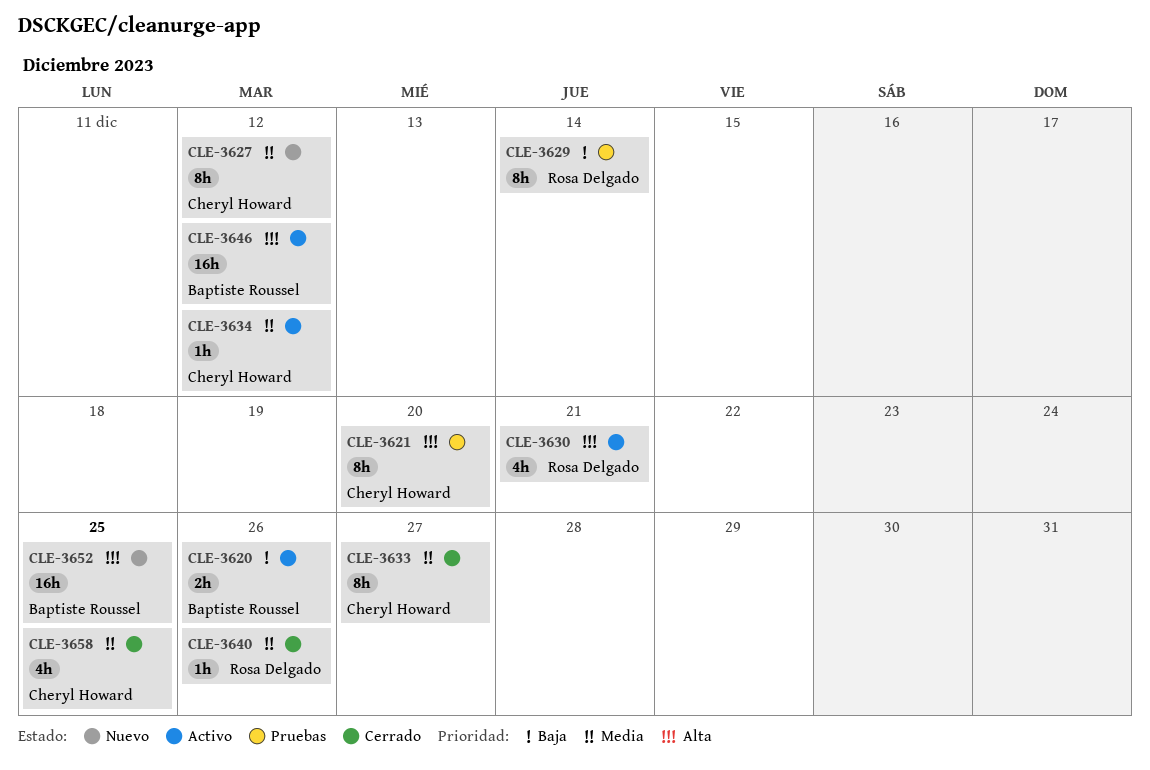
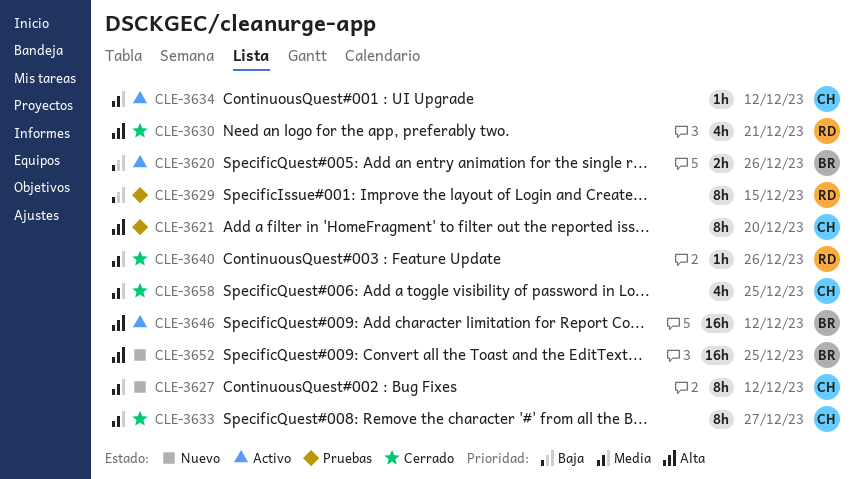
CLE-3629, due: Dec 14 -> Dec 15
CLE-3630, status: Activo -> Cerrado

